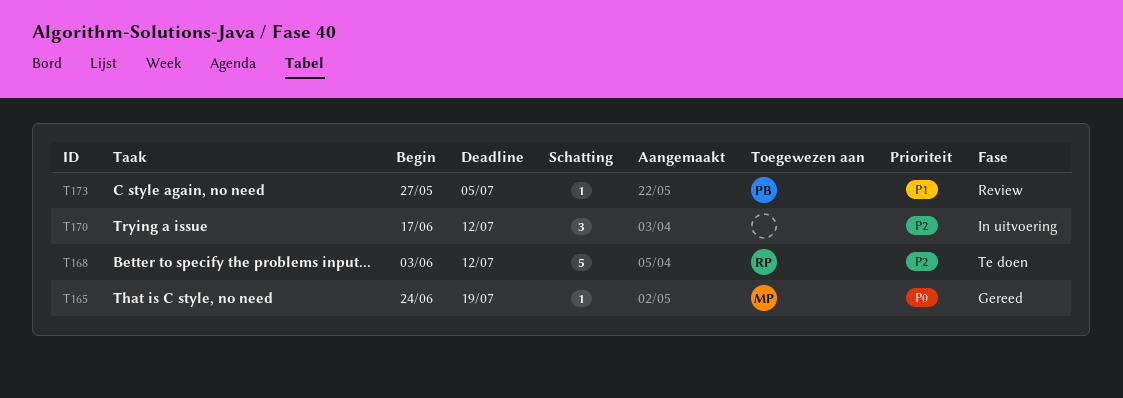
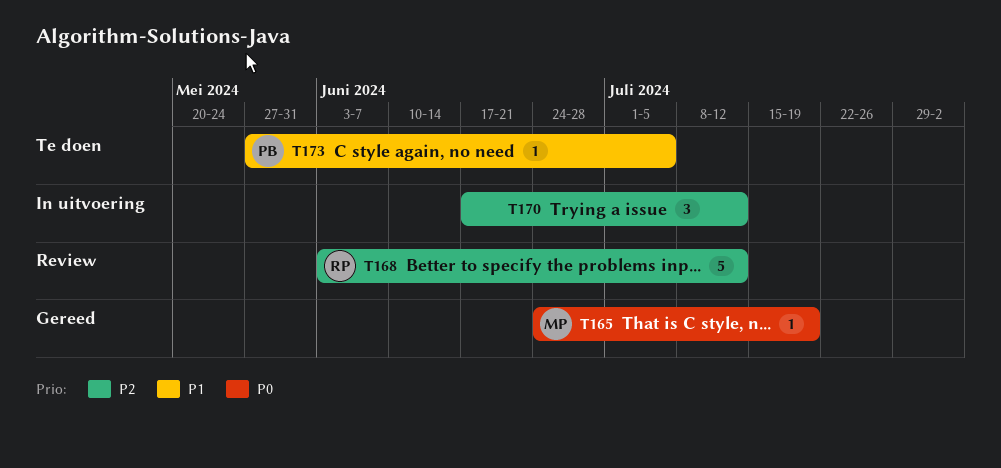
T168, status: Te doen -> Review
T173, status: Review -> Te doen

